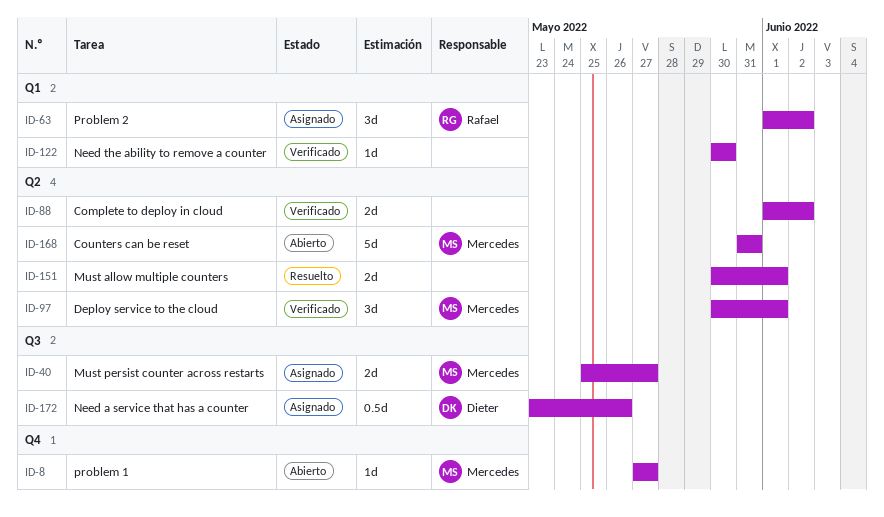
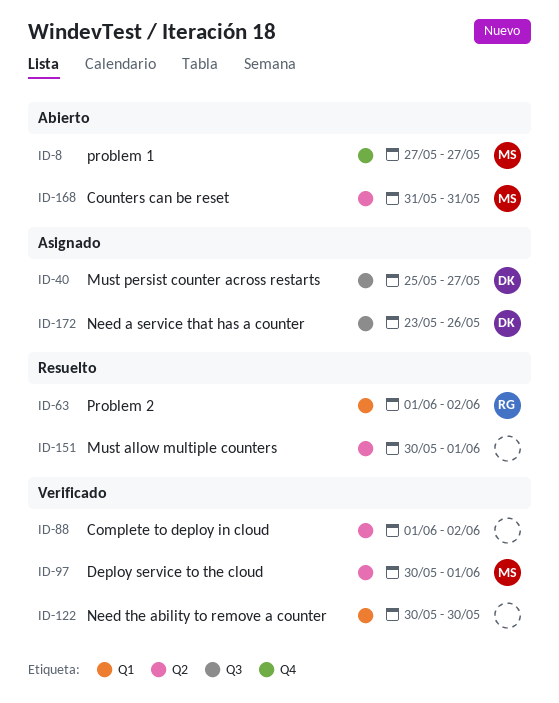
ID-40, owner: Mercedes -> Dieter
ID-63, status: Asignado -> Resuelto

